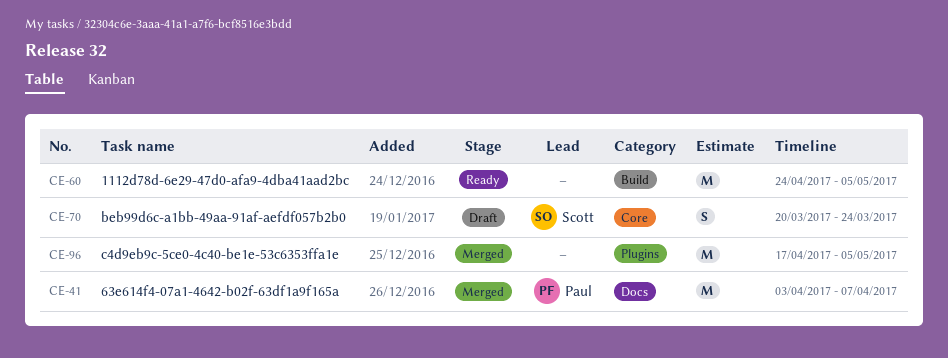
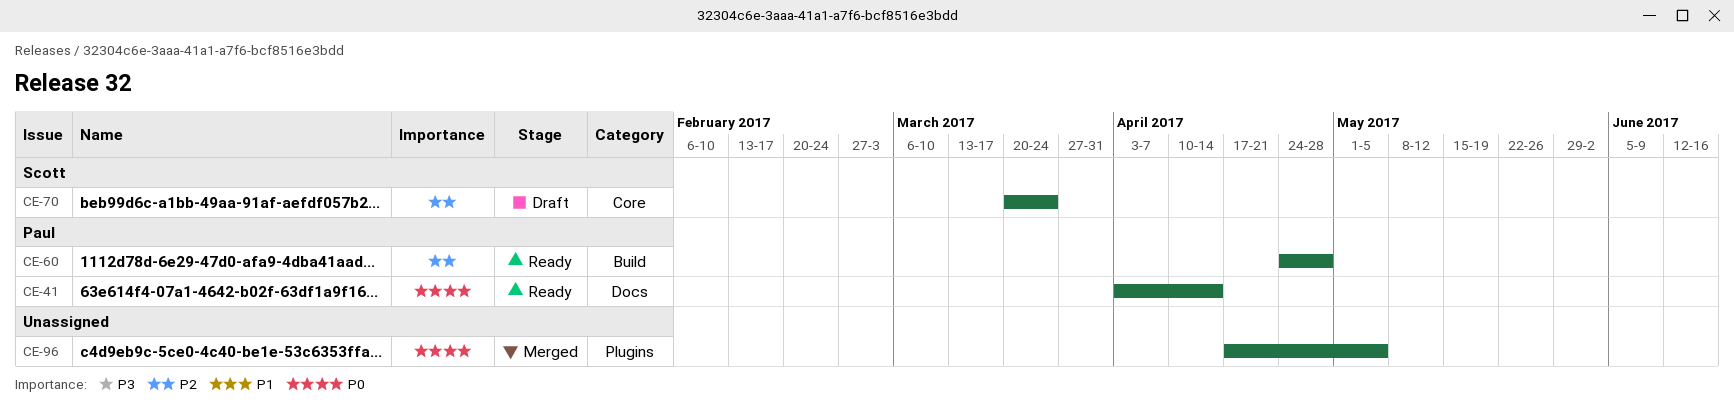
CE-41, status: Merged -> Ready
CE-41, due: Apr 7 -> Apr 14
CE-60, owner: none -> Paul
CE-60, due: May 5 -> Apr 28

